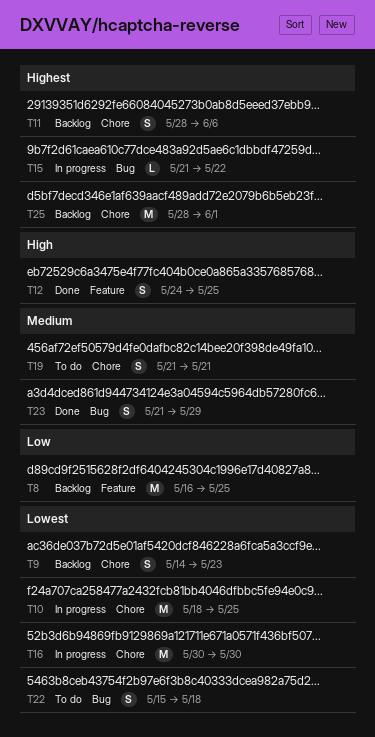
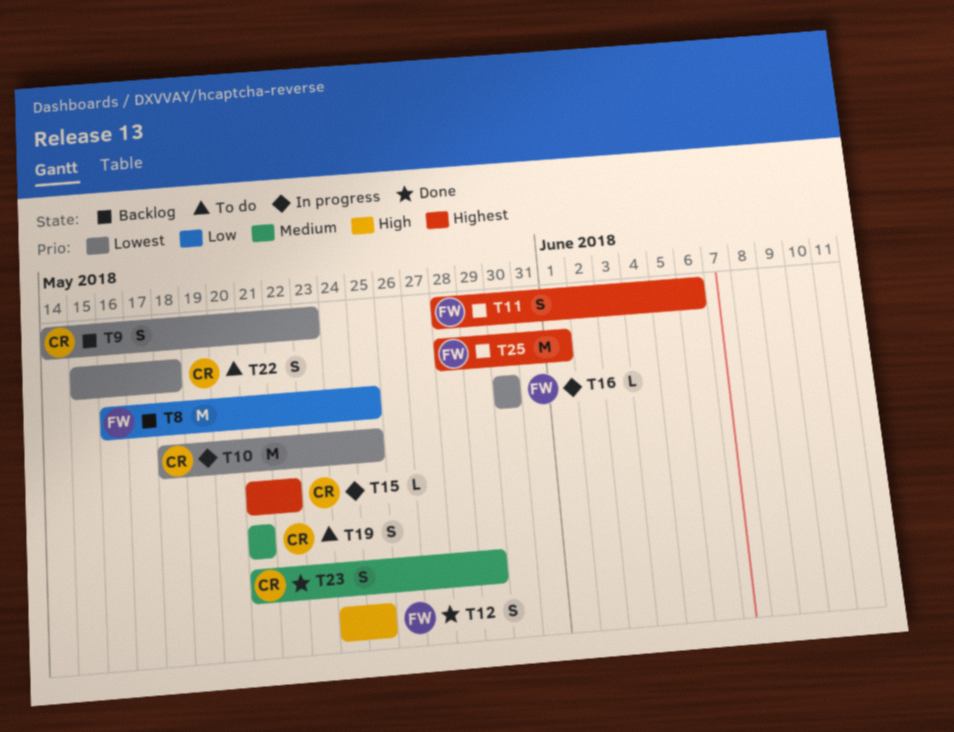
T16, estimate: M -> L

